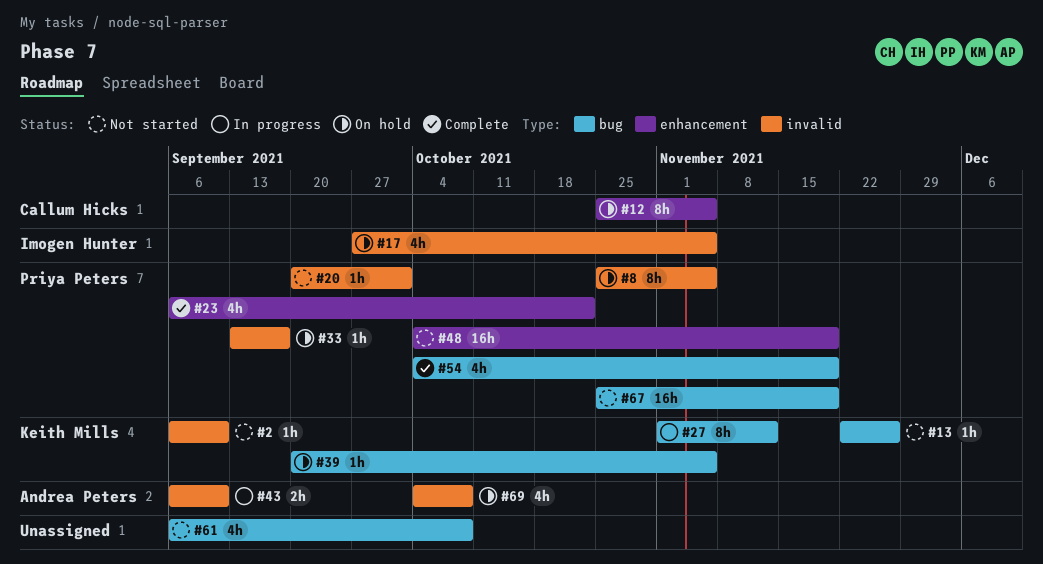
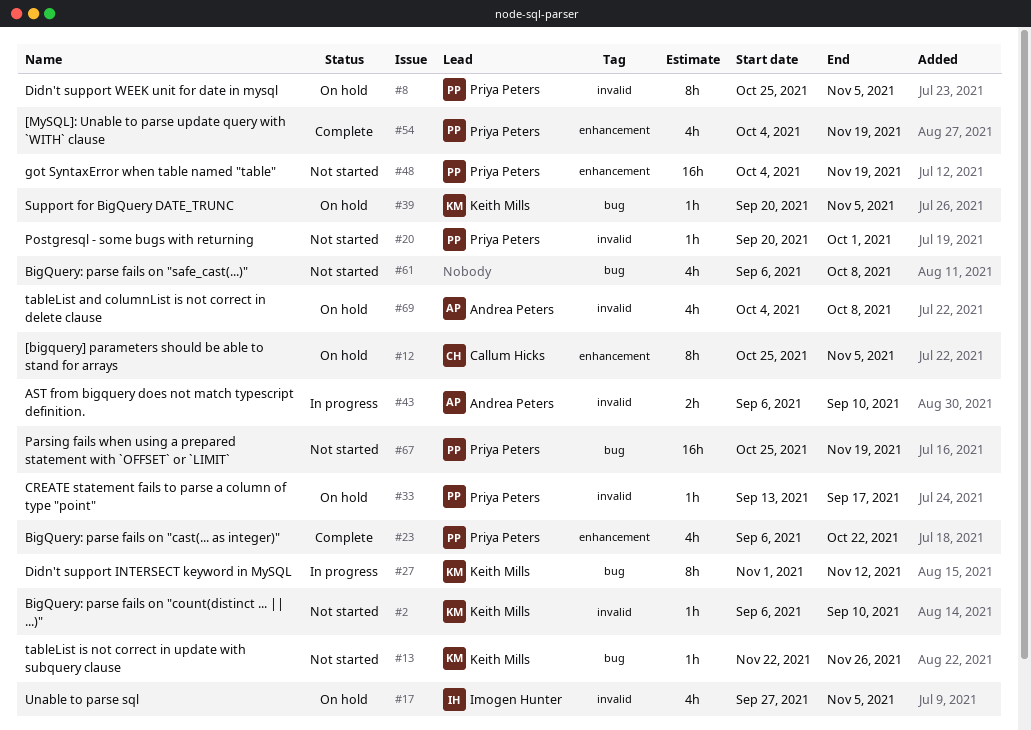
#54, label: bug -> enhancement

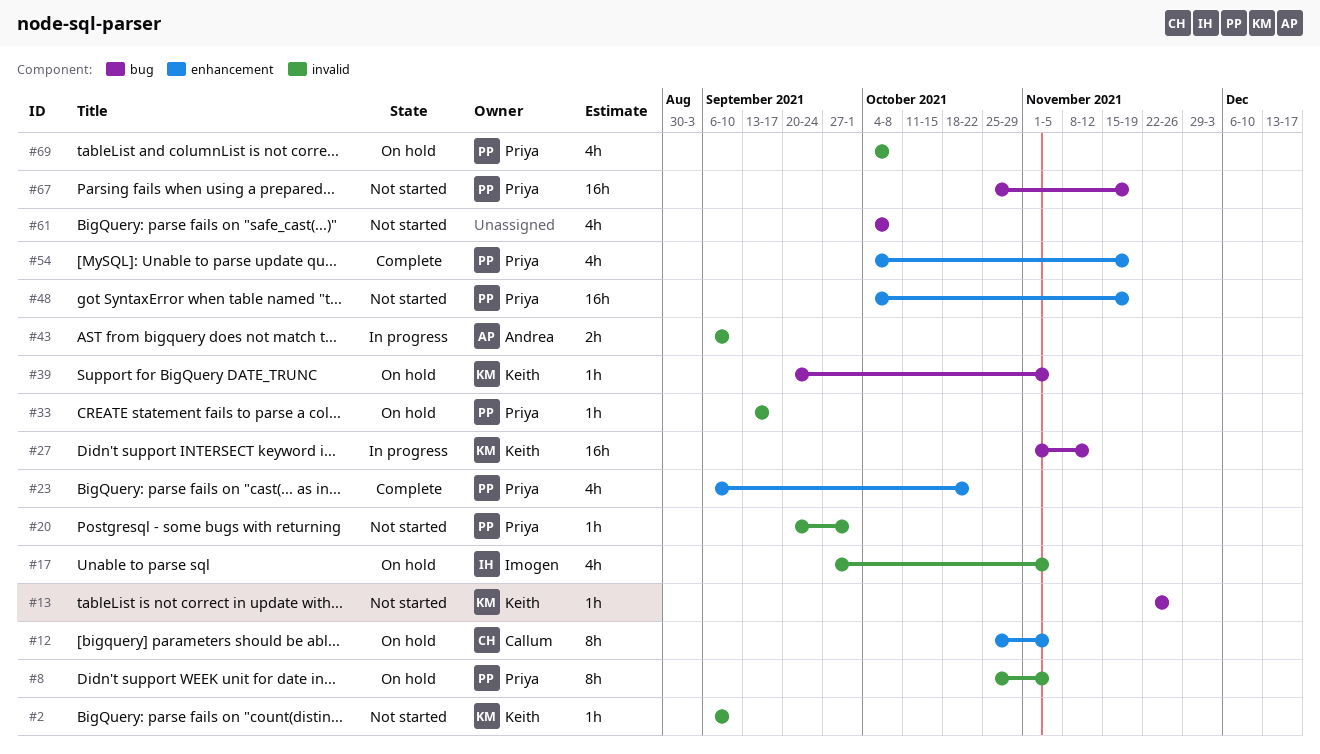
#27, estimate: 8h -> 16h
#61, start: Sep 6 -> Oct 4
#69, owner: Andrea Peters -> Priya Peters

